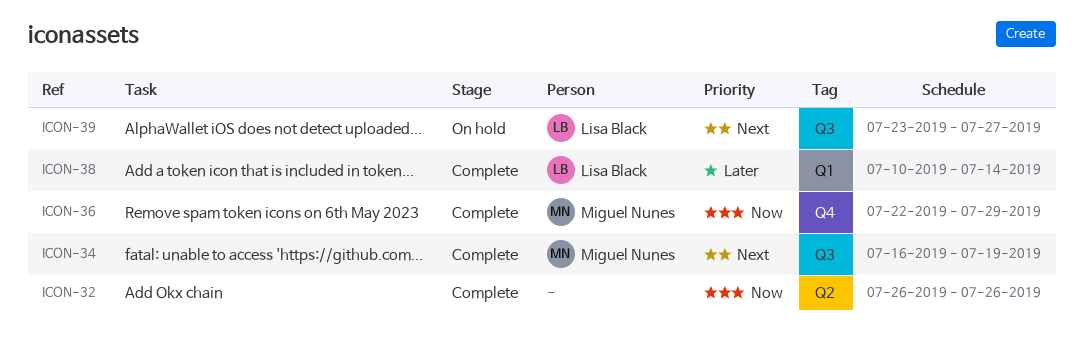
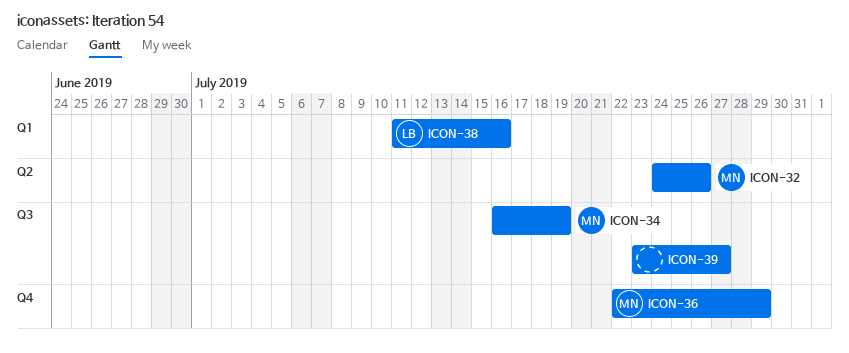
ICON-32, owner: none -> Miguel Nunes
ICON-32, start: Jul 26 -> Jul 24
ICON-38, start: Jul 10 -> Jul 11
ICON-38, due: Jul 14 -> Jul 16
ICON-39, owner: Lisa Black -> none

